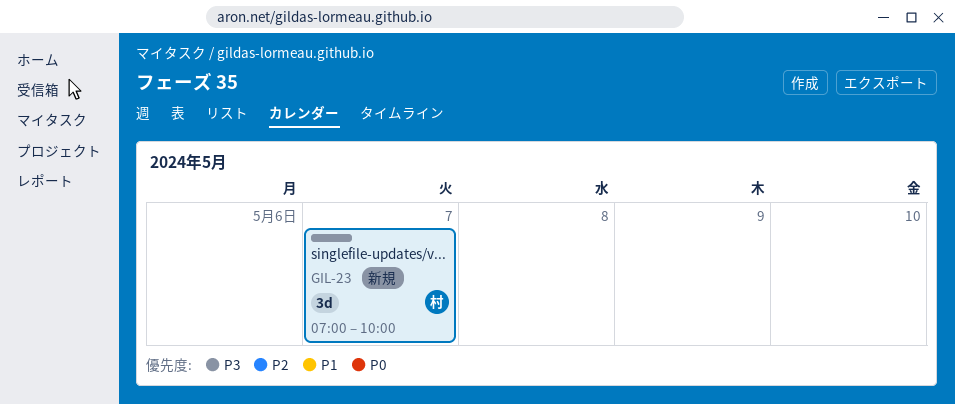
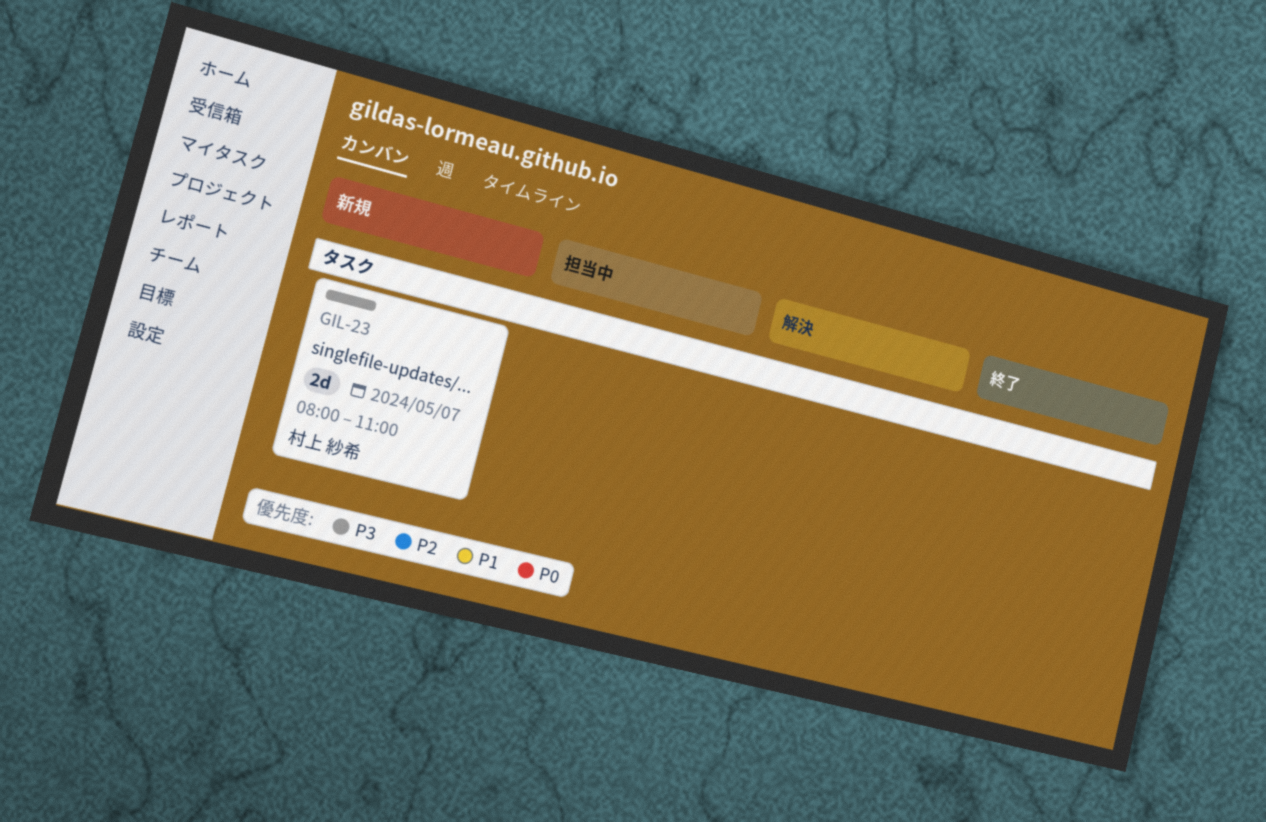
GIL-23, estimate: 3d -> 2d
GIL-23, begins: 07:00 -> 08:00
GIL-23, ends: 10:00 -> 11:00

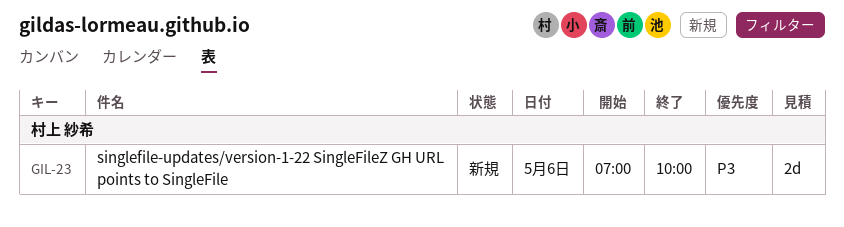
GIL-23, day: May 7 -> May 6
GIL-23, begins: 08:00 -> 07:00
GIL-23, ends: 11:00 -> 10:00

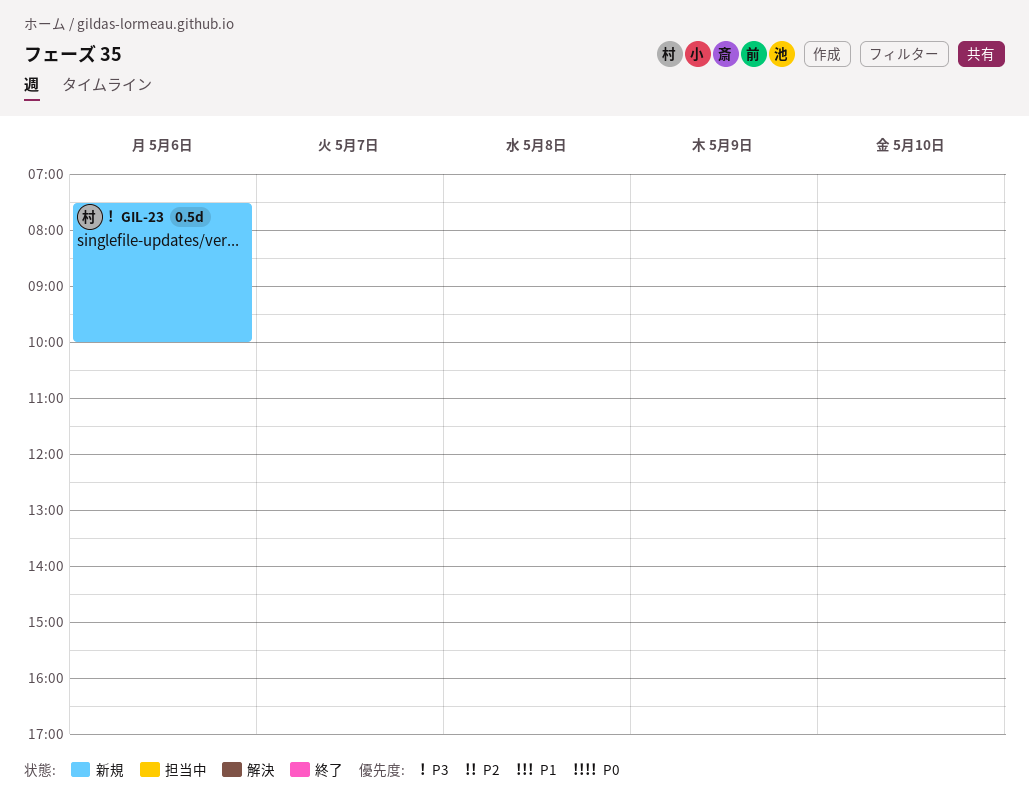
GIL-23, estimate: 2d -> 0.5d
GIL-23, begins: 07:00 -> 07:30

